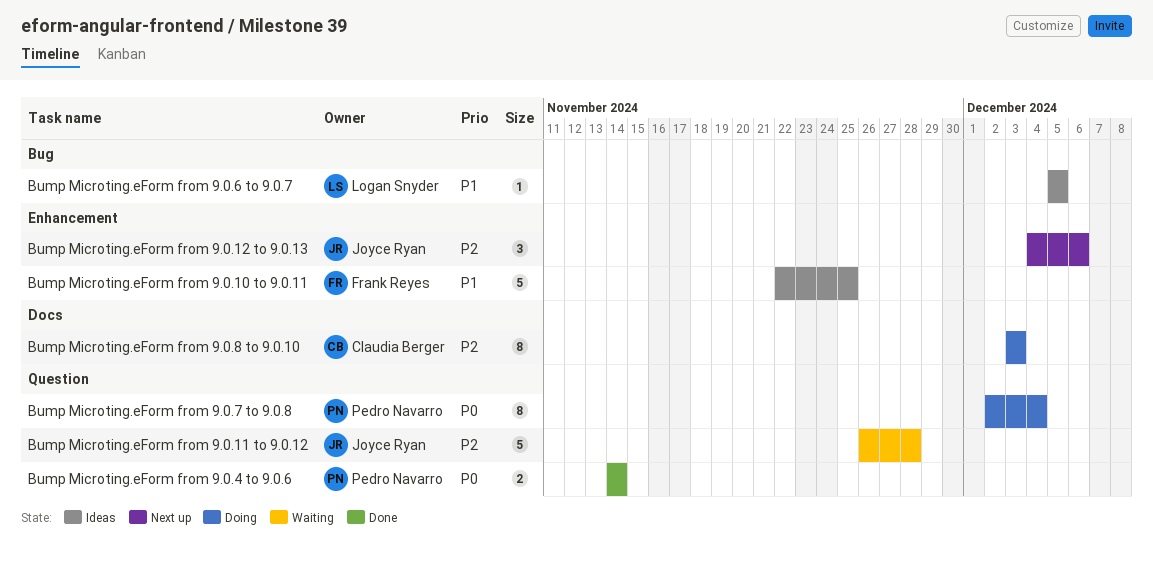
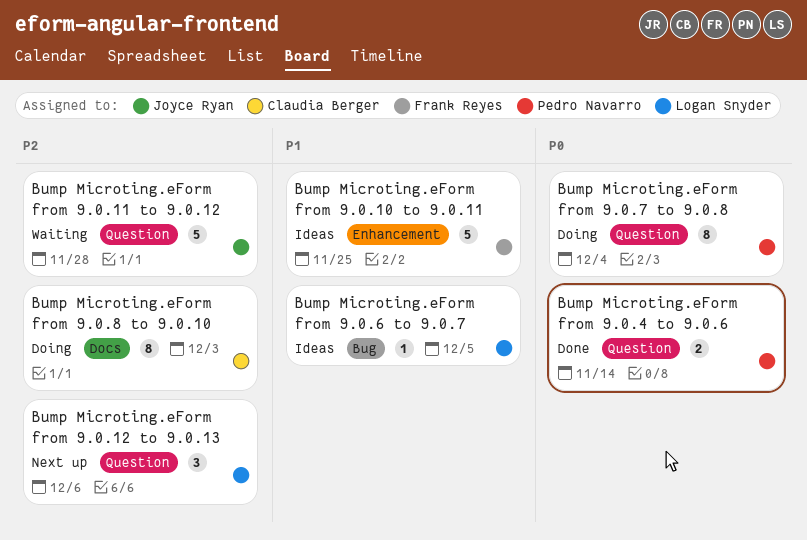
Bump Microting.eForm from 9.0.12 to 9.0.13, owner: Joyce Ryan -> Logan Snyder
Bump Microting.eForm from 9.0.12 to 9.0.13, label: Enhancement -> Question

